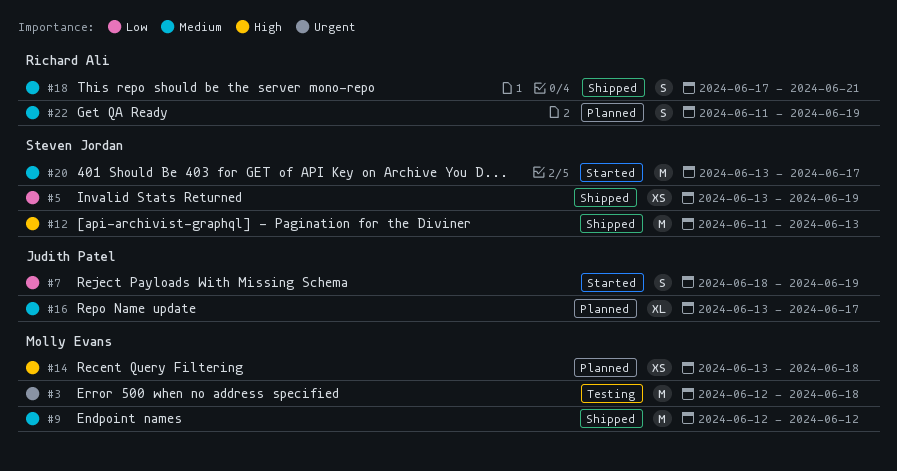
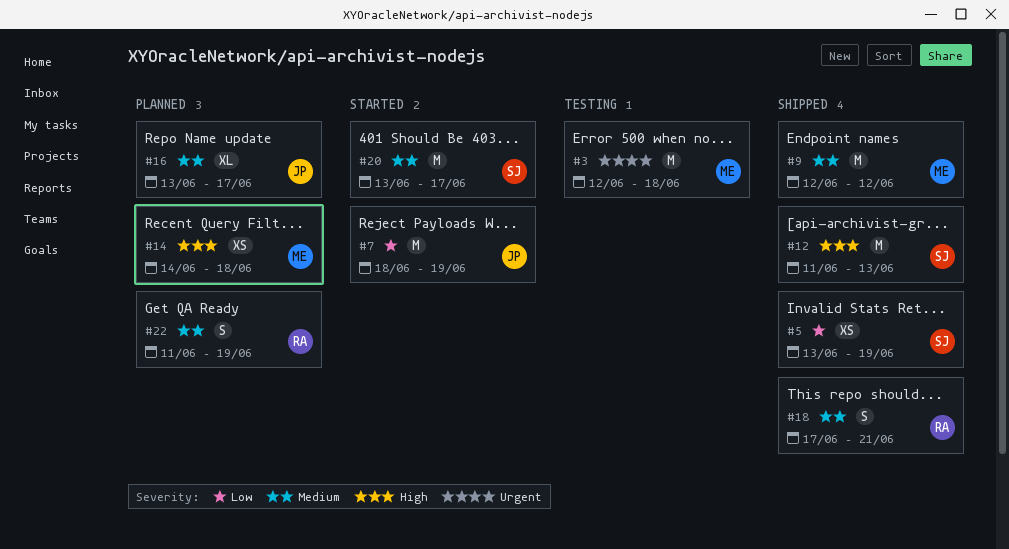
#7, estimate: S -> M
#14, start: Jun 13 -> Jun 14

